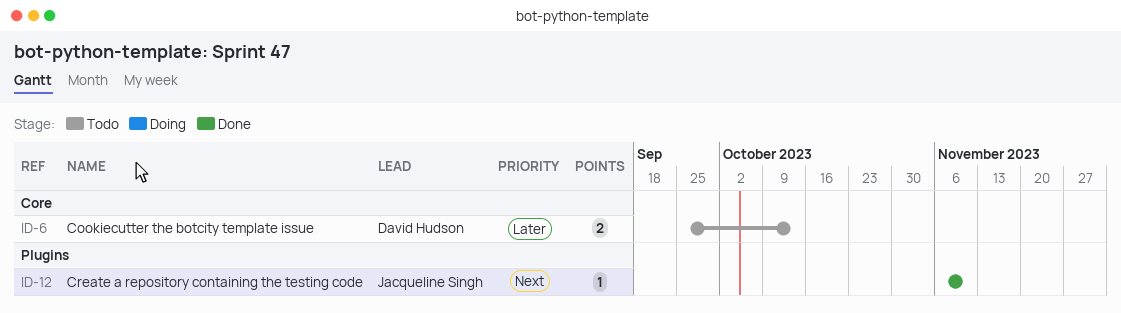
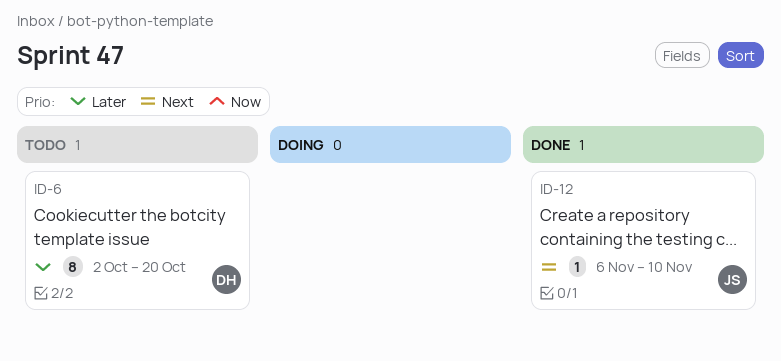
ID-6, estimate: 2 -> 8
ID-6, start: Sep 25 -> Oct 2
ID-6, due: Oct 13 -> Oct 20

